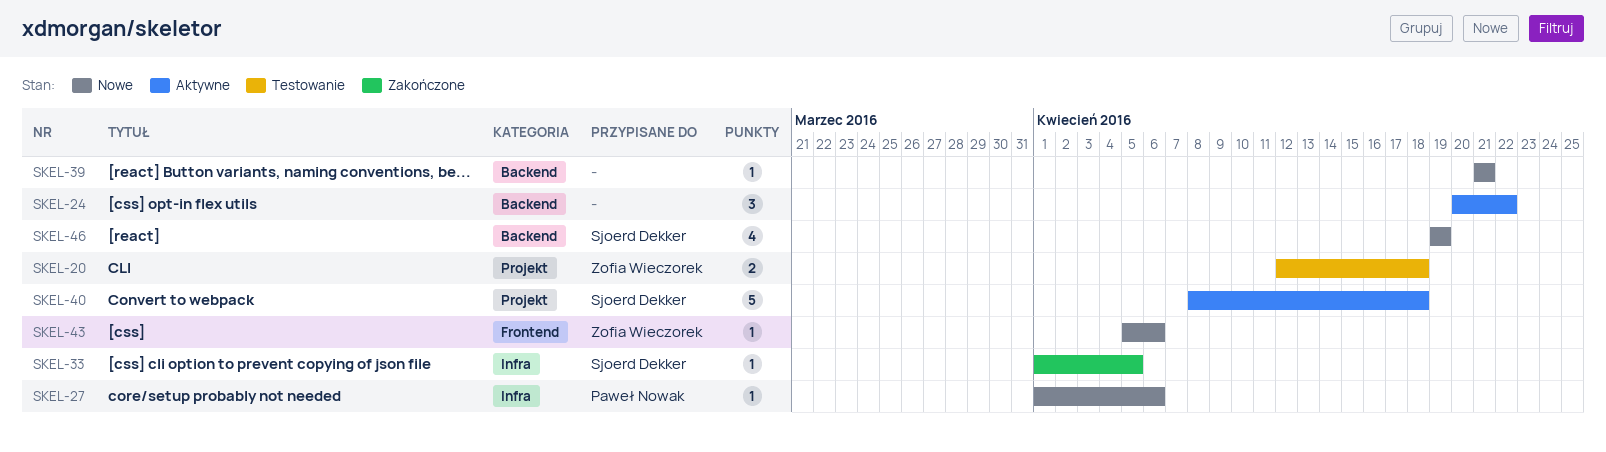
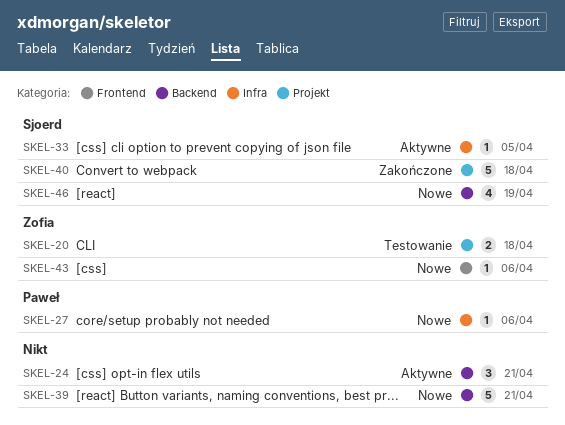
SKEL-24, due: Apr 22 -> Apr 21
SKEL-33, status: Zakończone -> Aktywne
SKEL-39, estimate: 1 -> 5
SKEL-40, status: Aktywne -> Zakończone

